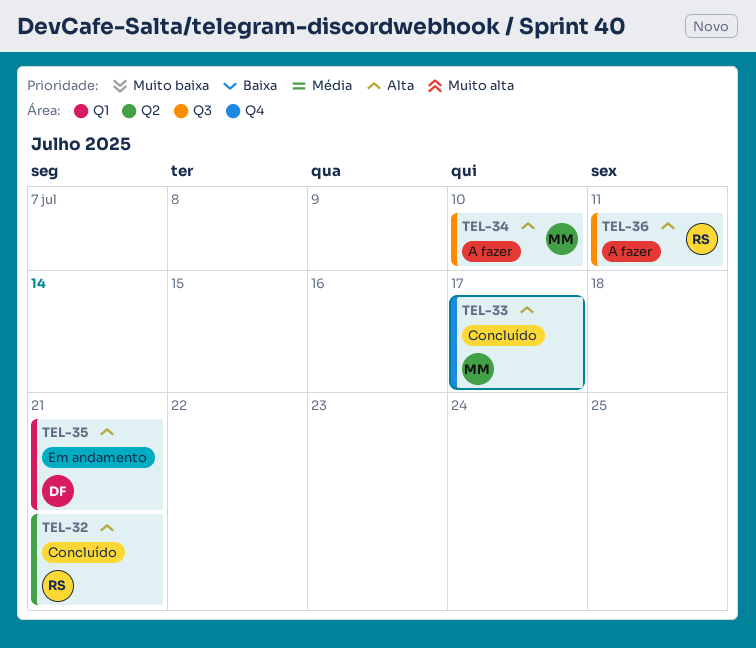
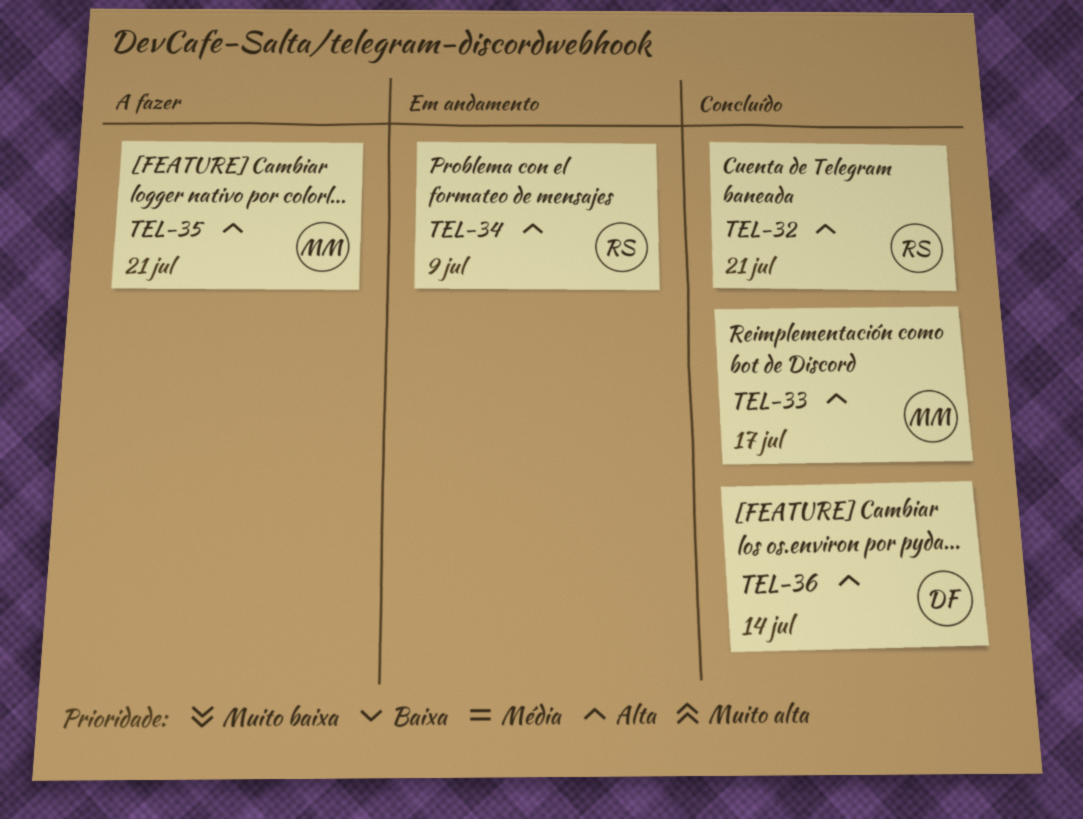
TEL-34, status: A fazer -> Em andamento
TEL-34, owner: MM -> RS
TEL-34, due: Jul 10 -> Jul 9
TEL-35, status: Em andamento -> A fazer
TEL-35, owner: DF -> MM
TEL-36, status: A fazer -> Concluído
TEL-36, owner: RS -> DF
TEL-36, due: Jul 11 -> Jul 14

